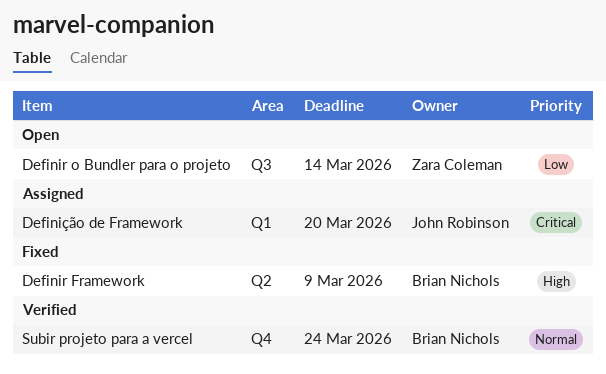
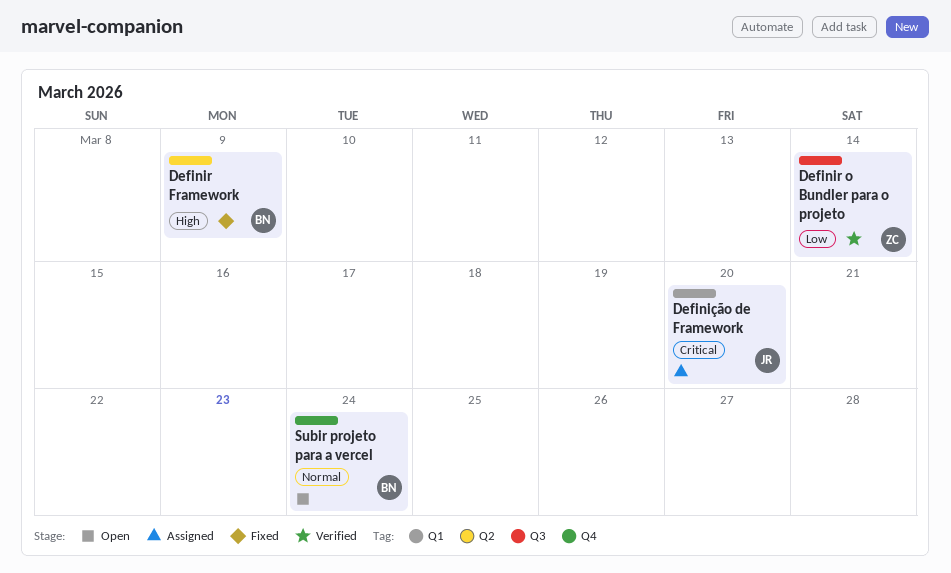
Definir o Bundler para o projeto, status: Open -> Verified
Subir projeto para a vercel, status: Verified -> Open

